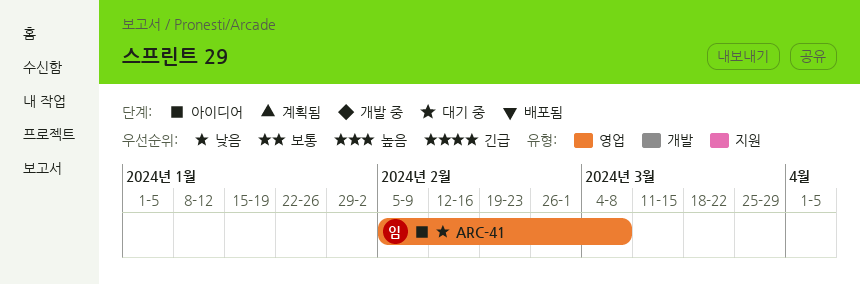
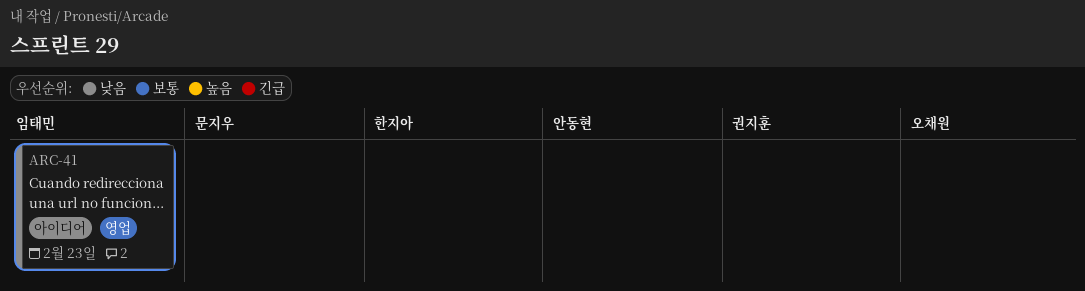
ARC-41, due: Mar 8 -> Feb 23

